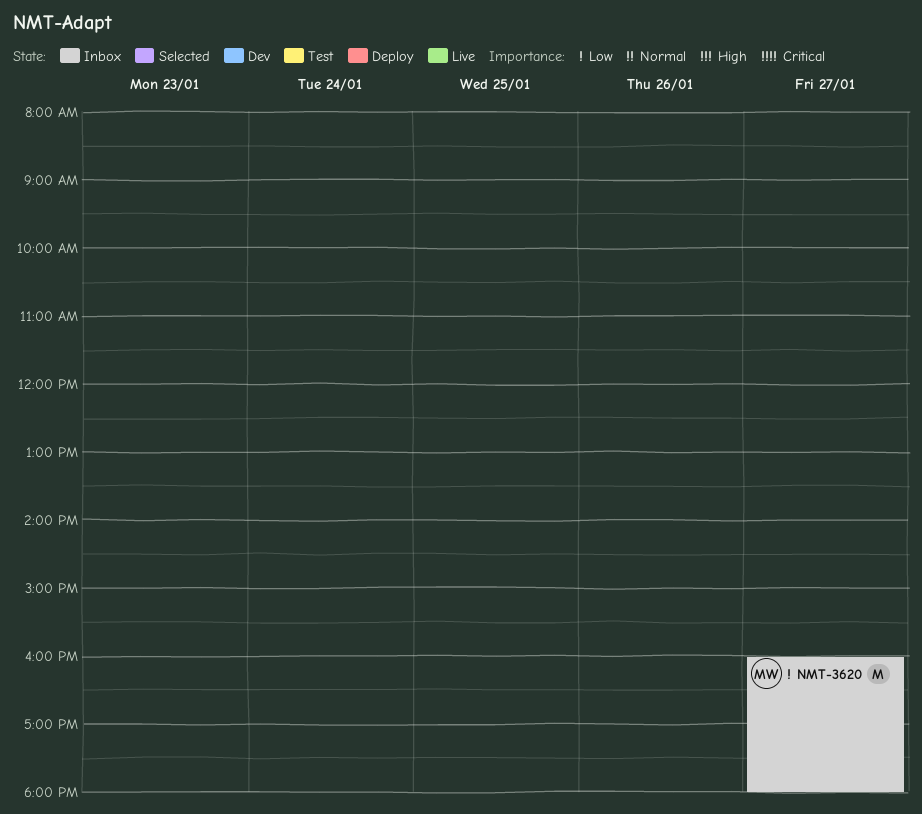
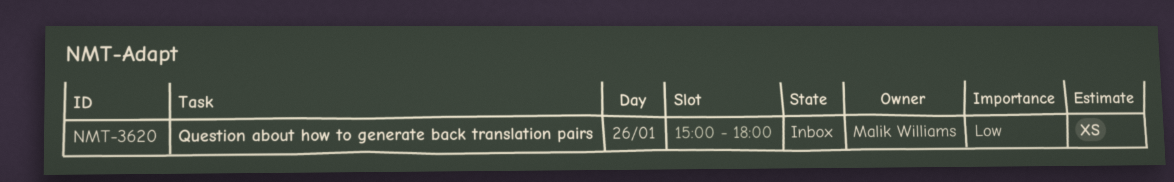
NMT-3620, estimate: M -> XS
NMT-3620, day: Jan 27 -> Jan 26
NMT-3620, begins: 16:00 -> 15:00

